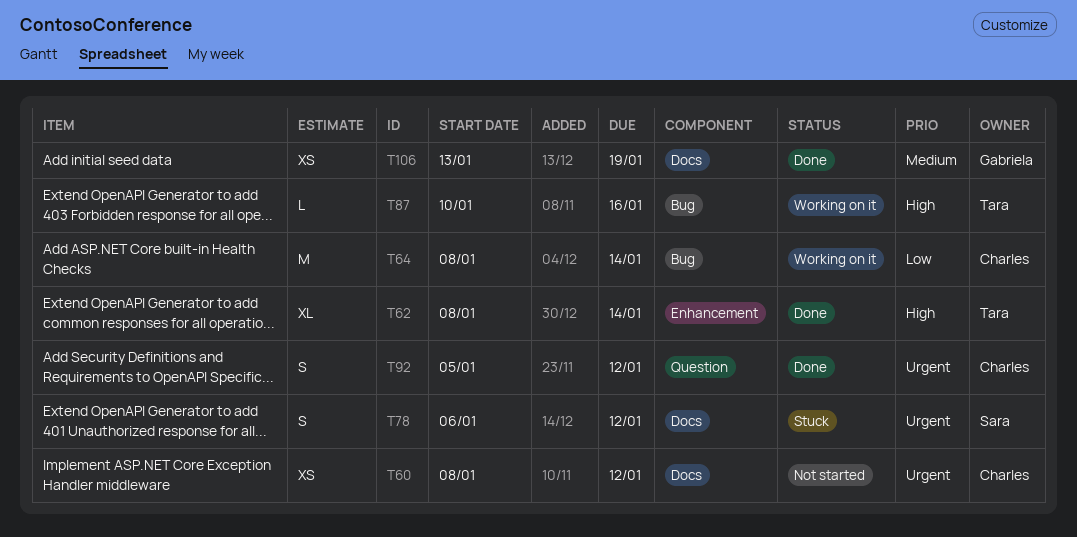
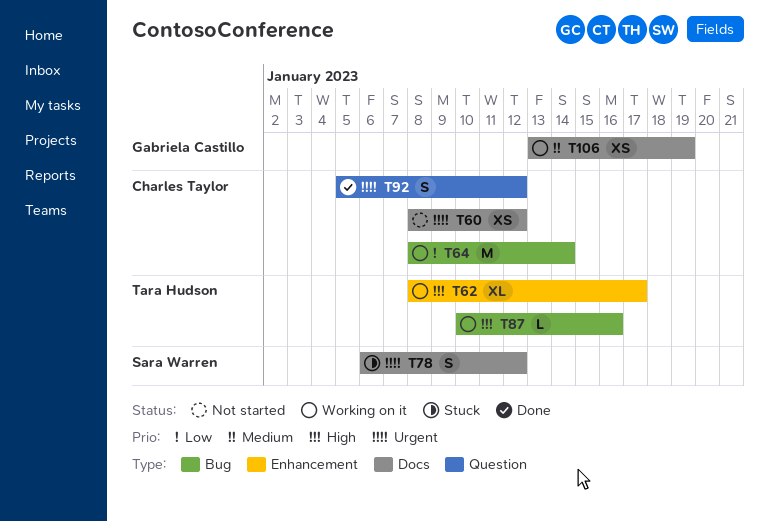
T62, status: Done -> Working on it
T62, due: Jan 14 -> Jan 17
T106, status: Done -> Working on it

